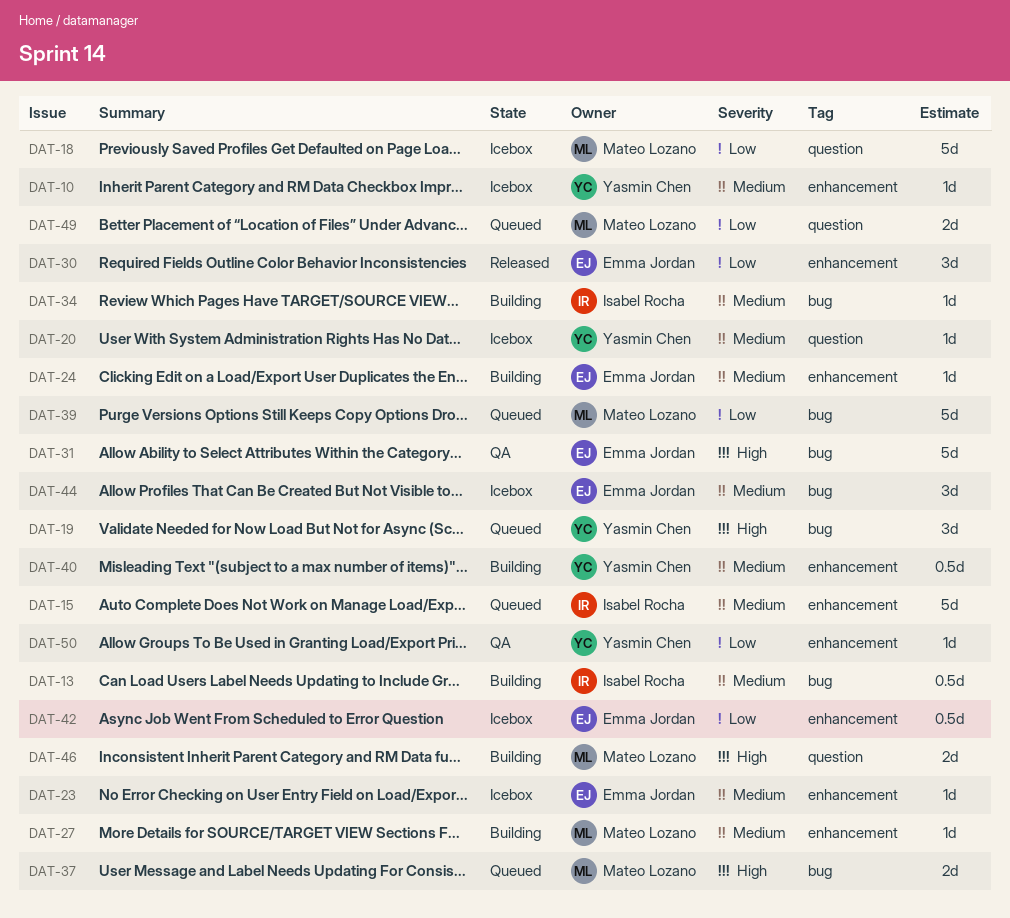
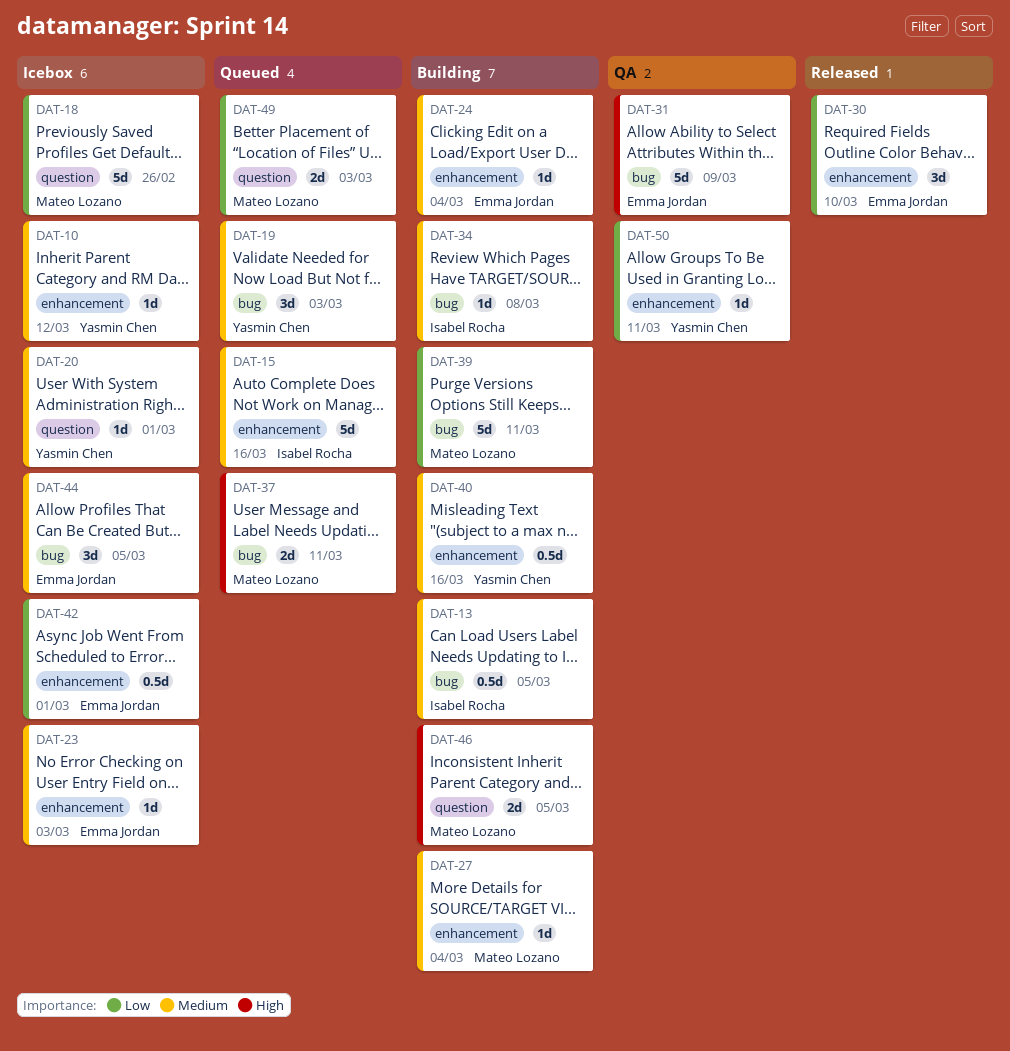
DAT-19, priority: High -> Medium
DAT-39, status: Queued -> Building

